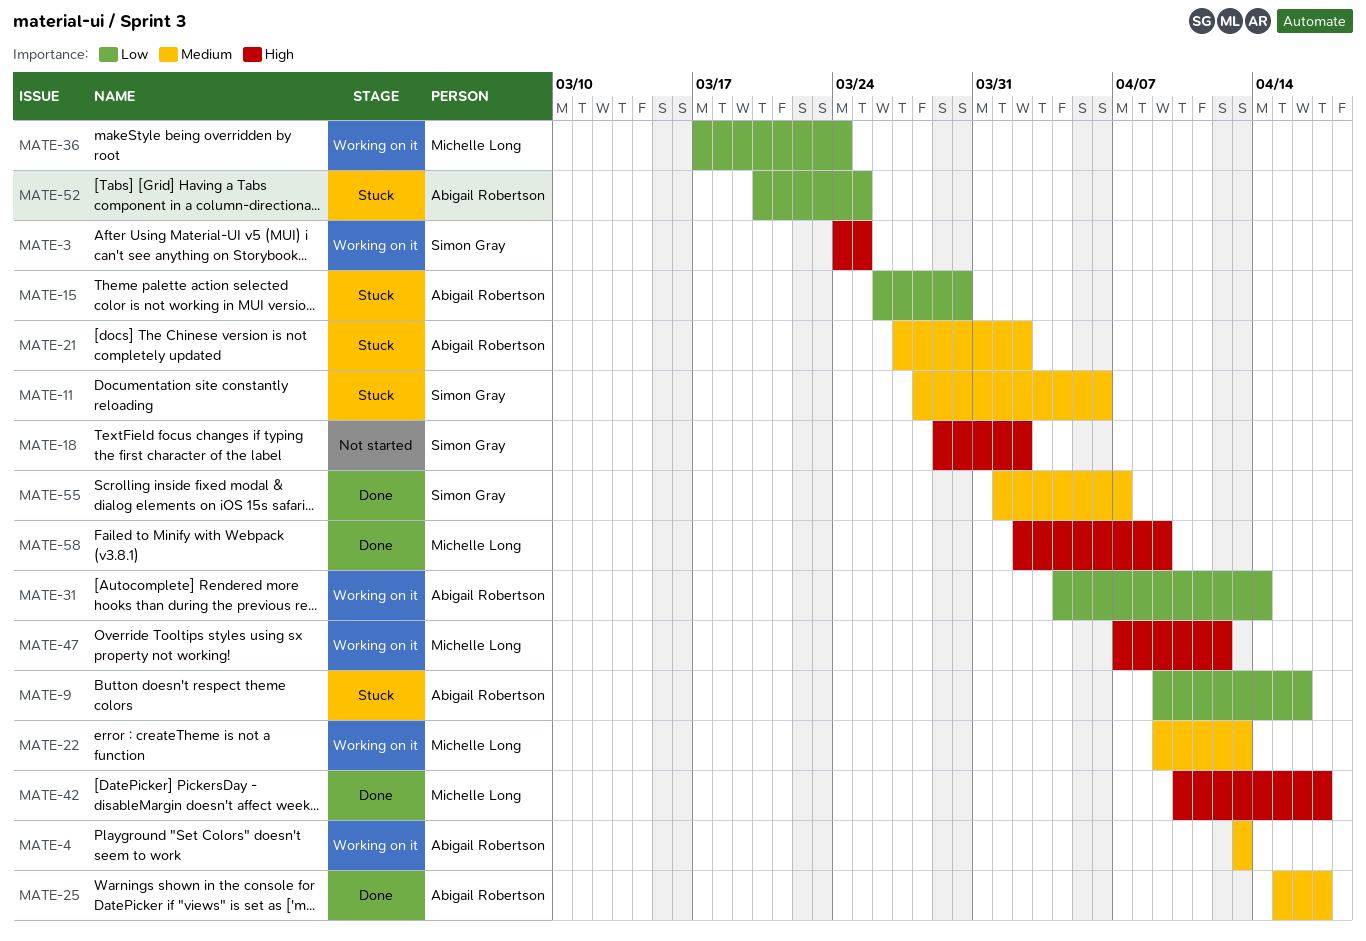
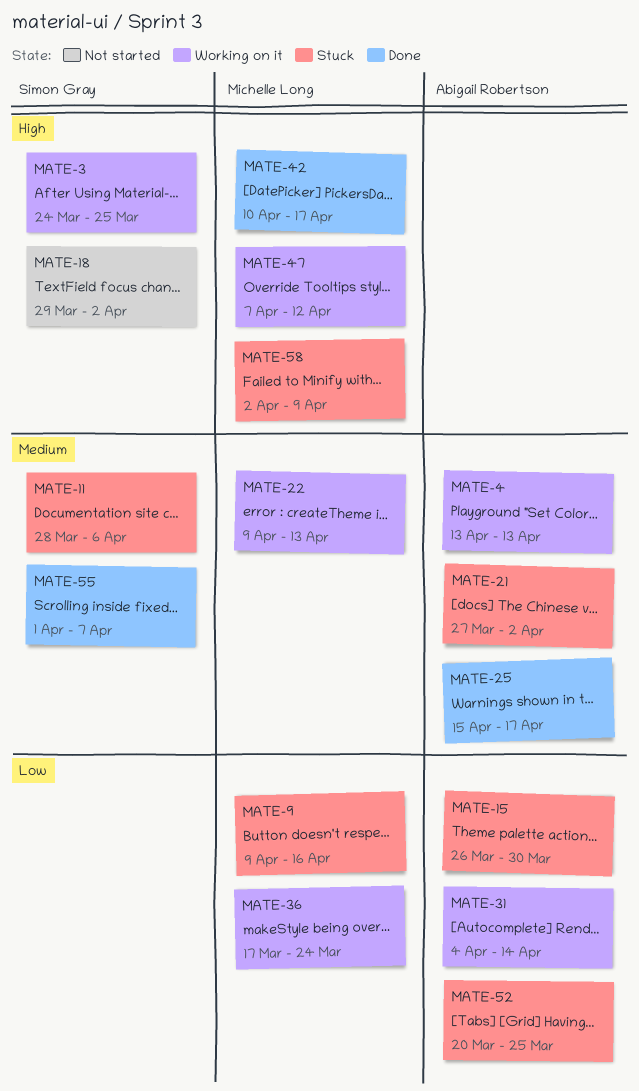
MATE-9, owner: Abigail Robertson -> Michelle Long
MATE-58, status: Done -> Stuck

